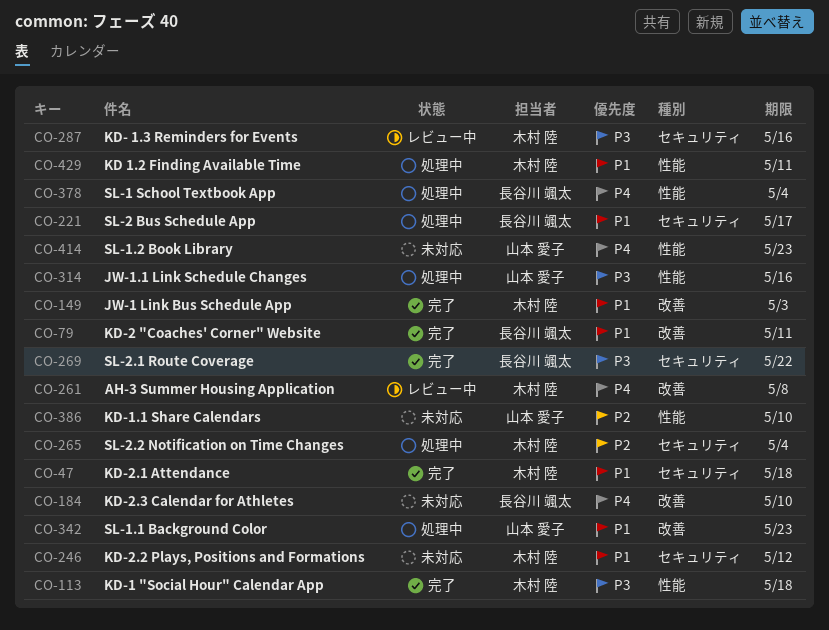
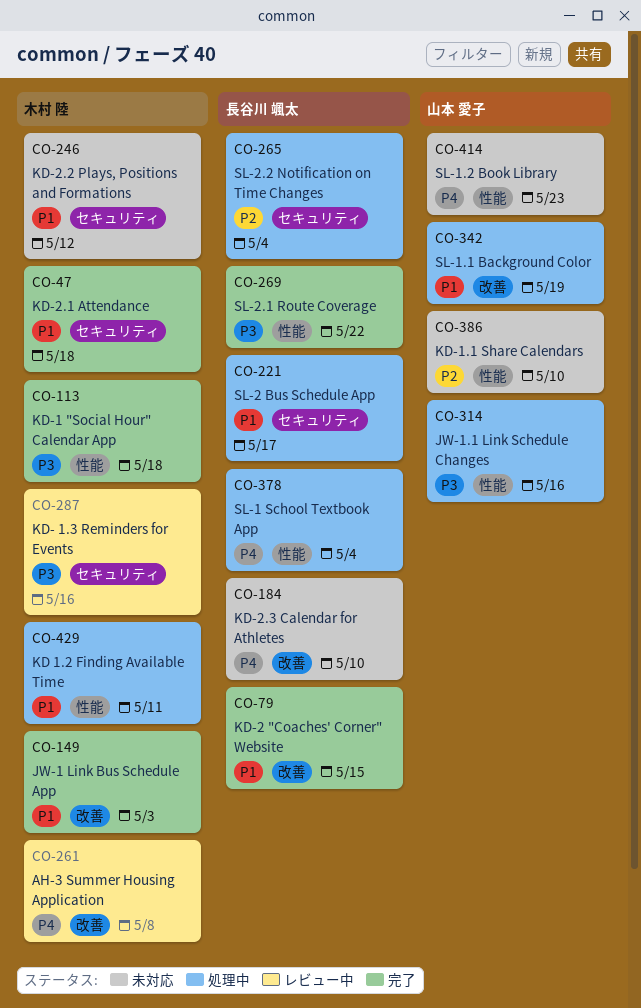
CO-79, due: May 11 -> May 15
CO-265, owner: 木村 陸 -> 長谷川 颯太
CO-269, label: セキュリティ -> 性能
CO-342, due: May 23 -> May 19

